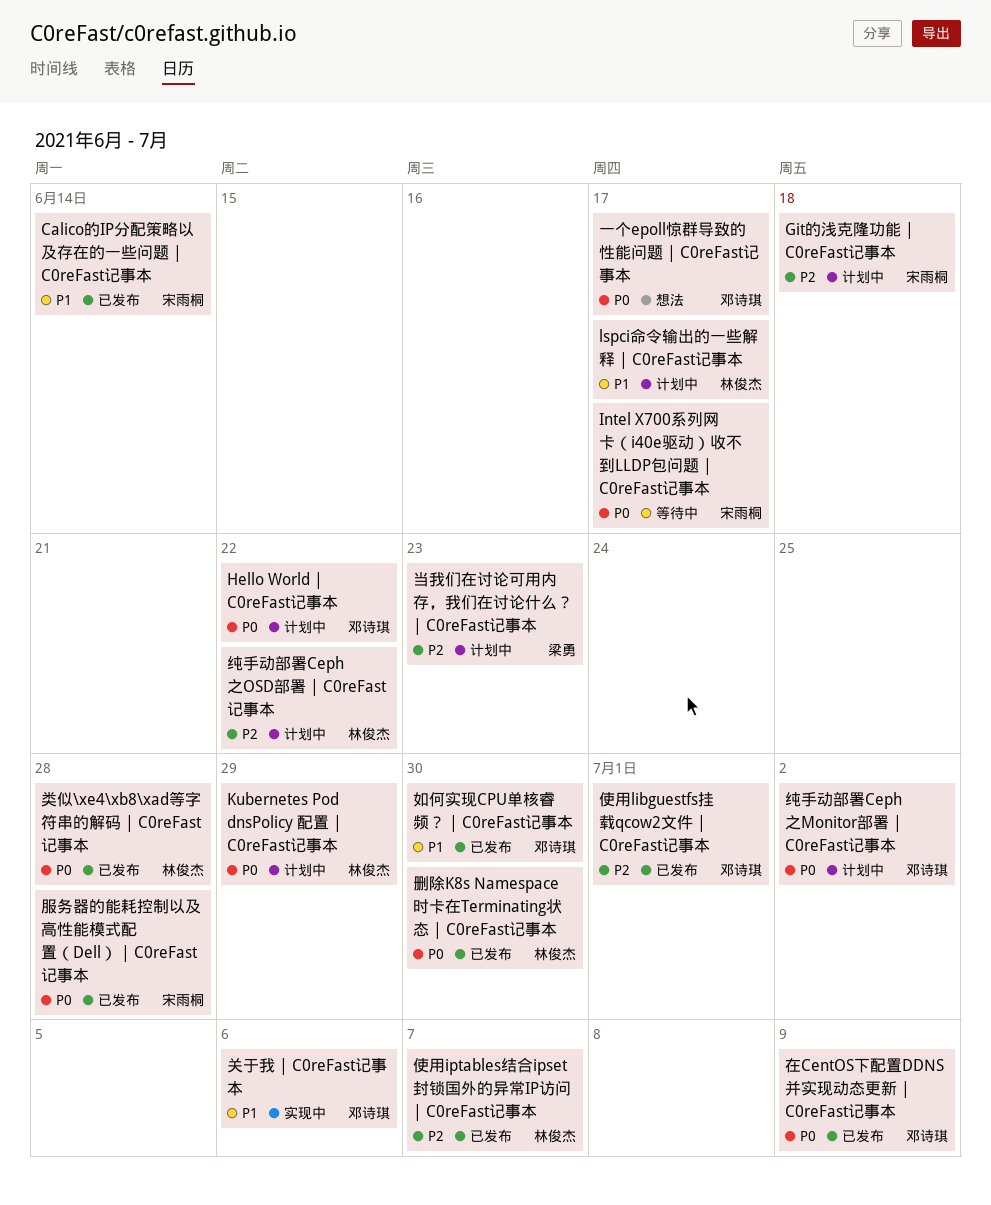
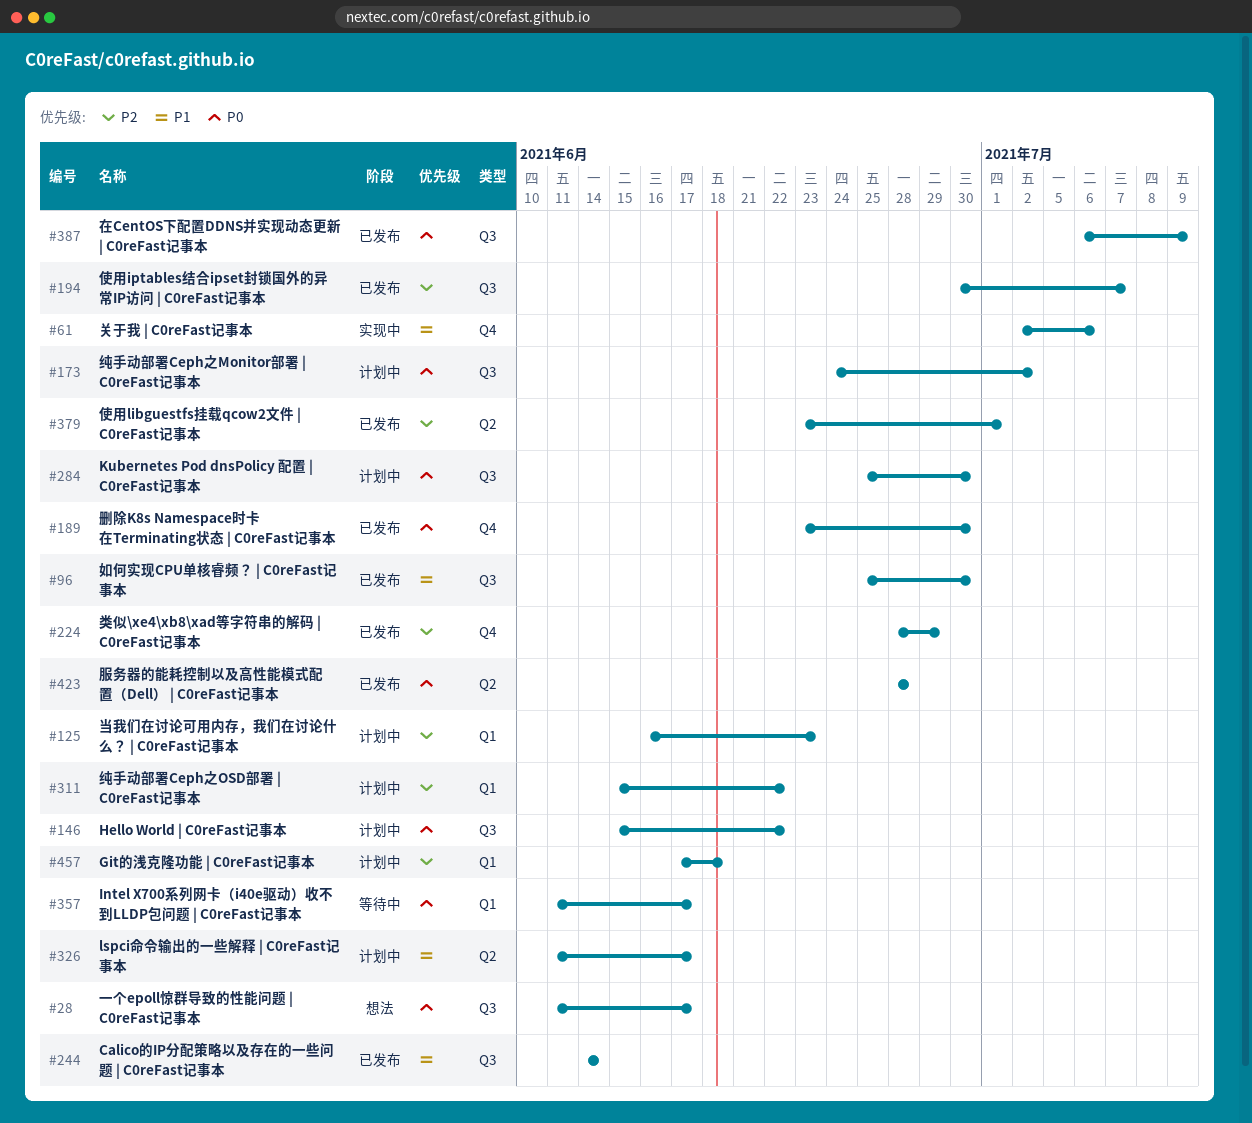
Kubernetes Pod dnsPolicy 配置 | C0reFast记事本, due: Jun 29 -> Jun 30
类似\xe4\xb8\xad等字符串的解码 | C0reFast记事本, priority: P0 -> P2
类似\xe4\xb8\xad等字符串的解码 | C0reFast记事本, due: Jun 28 -> Jun 29

